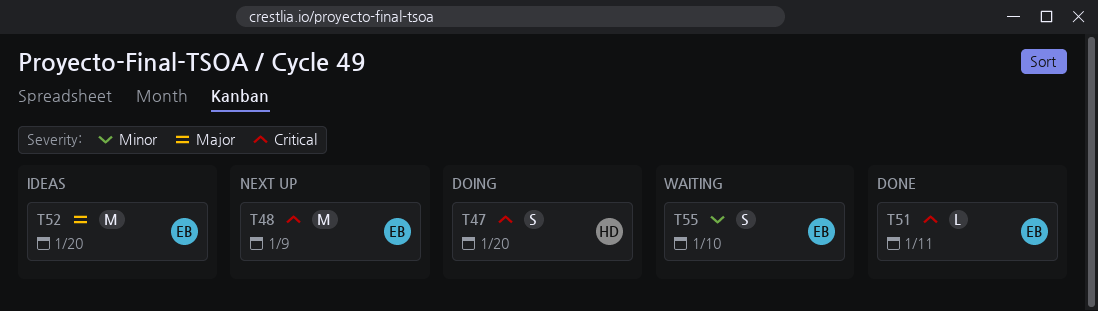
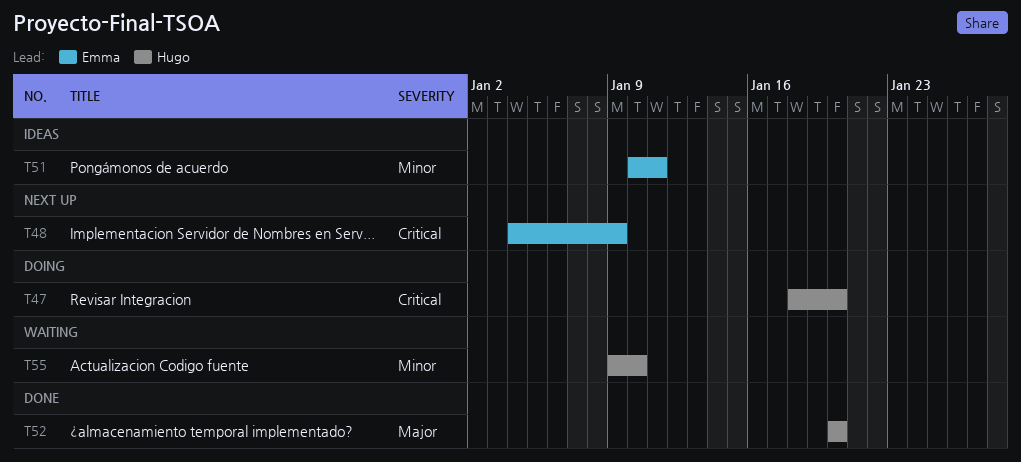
T51, status: Done -> Ideas
T51, priority: Critical -> Minor
T52, status: Ideas -> Done
T52, owner: Emma -> Hugo
T55, owner: Emma -> Hugo

